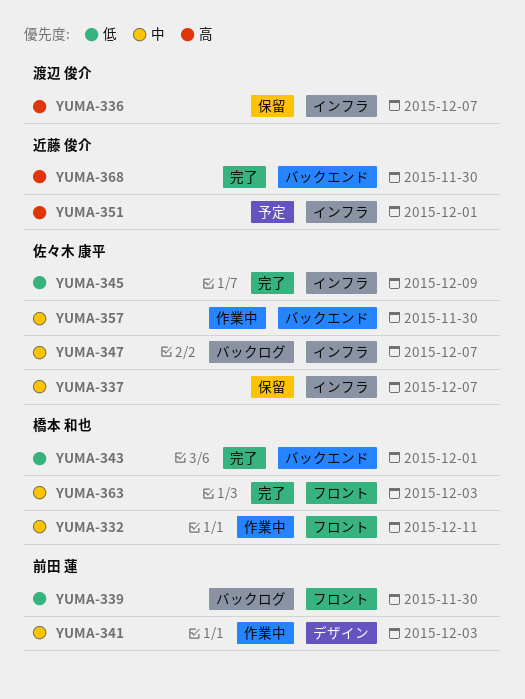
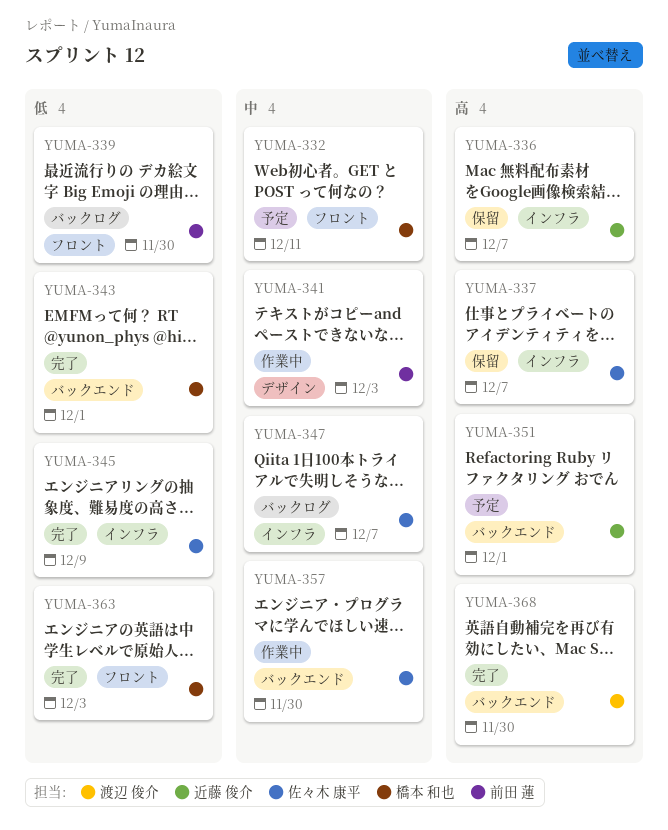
YUMA-332, status: 作業中 -> 予定
YUMA-336, owner: 渡辺 俊介 -> 近藤 俊介
YUMA-337, priority: 中 -> 高
YUMA-351, label: インフラ -> バックエンド
YUMA-363, priority: 中 -> 低
YUMA-368, owner: 近藤 俊介 -> 渡辺 俊介

